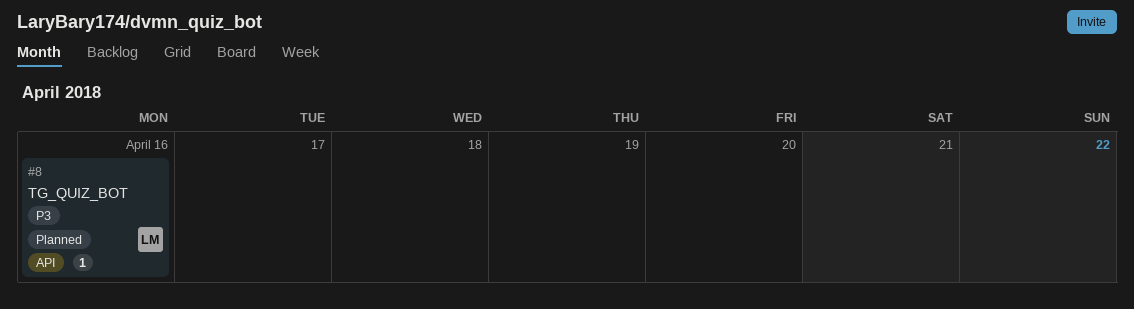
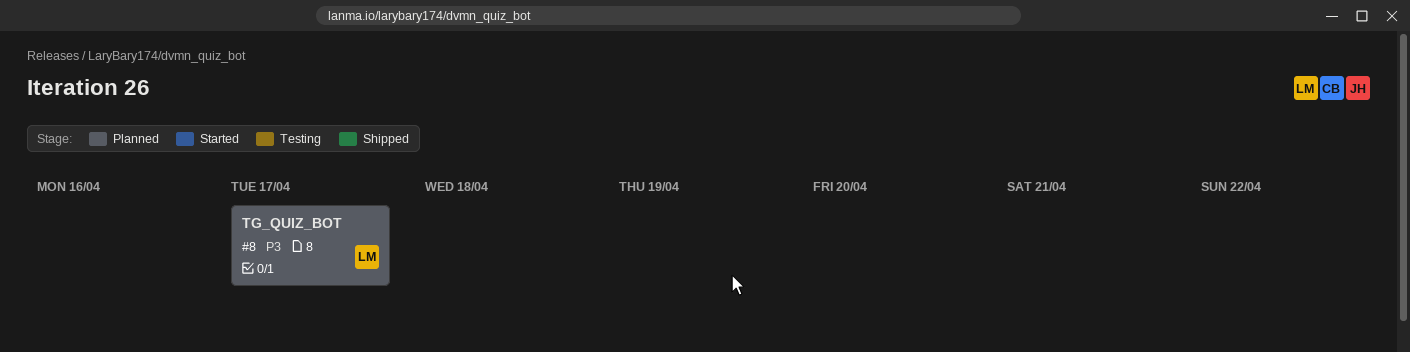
#8, due: Apr 16 -> Apr 17

